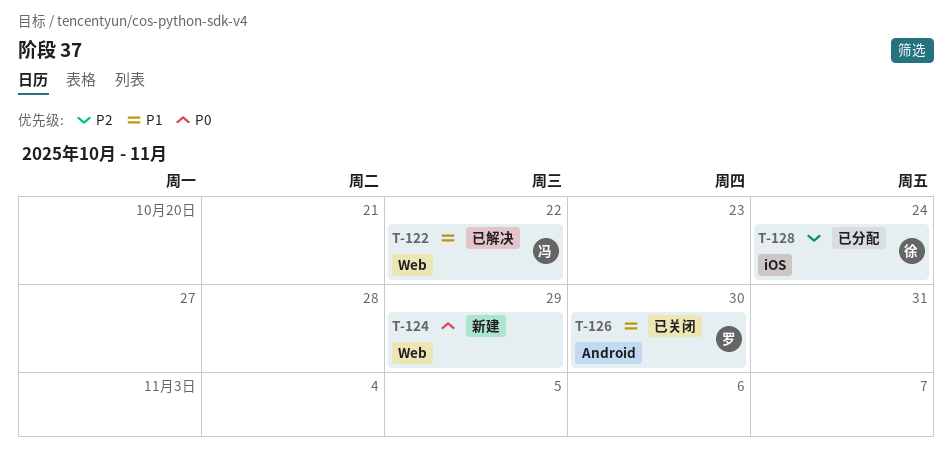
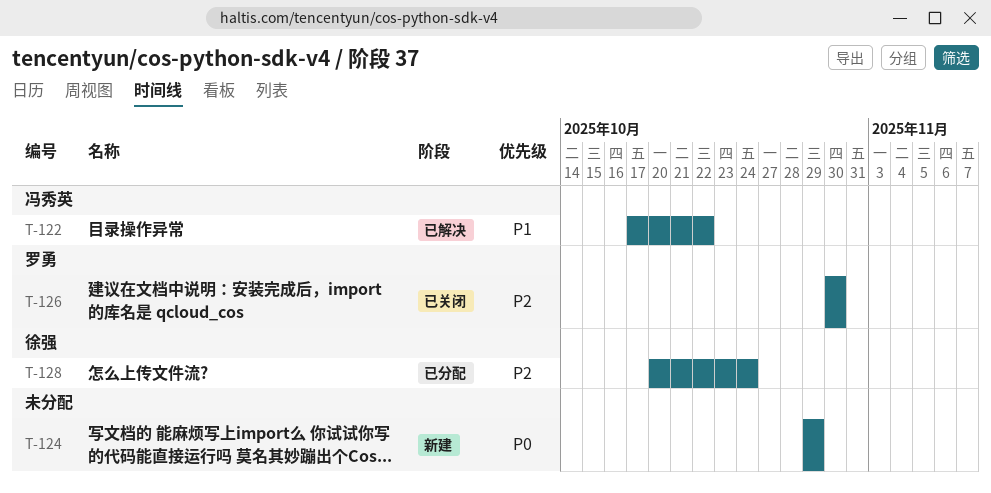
T-126, priority: P1 -> P2

